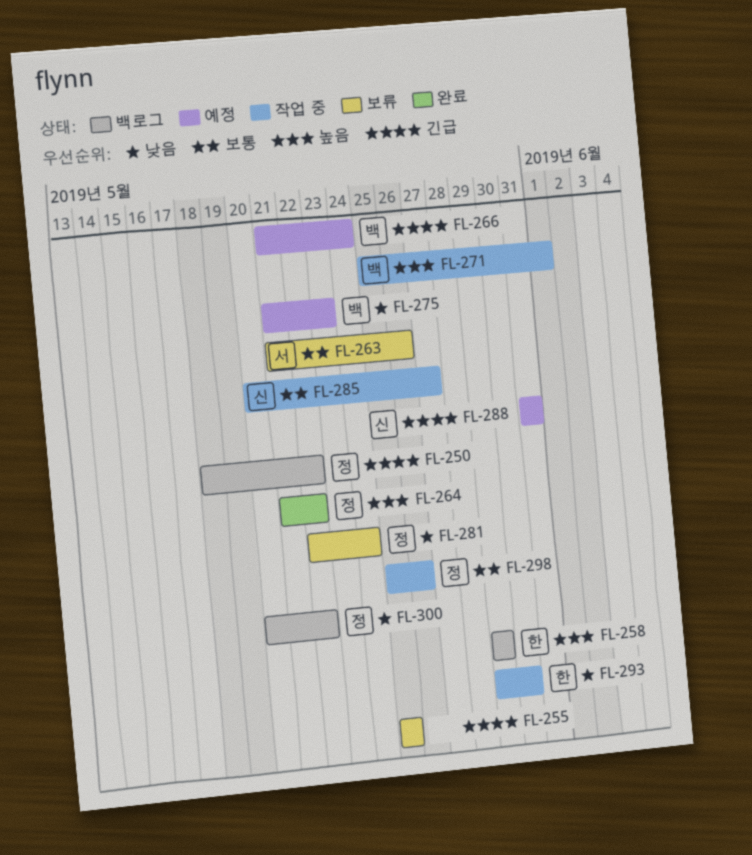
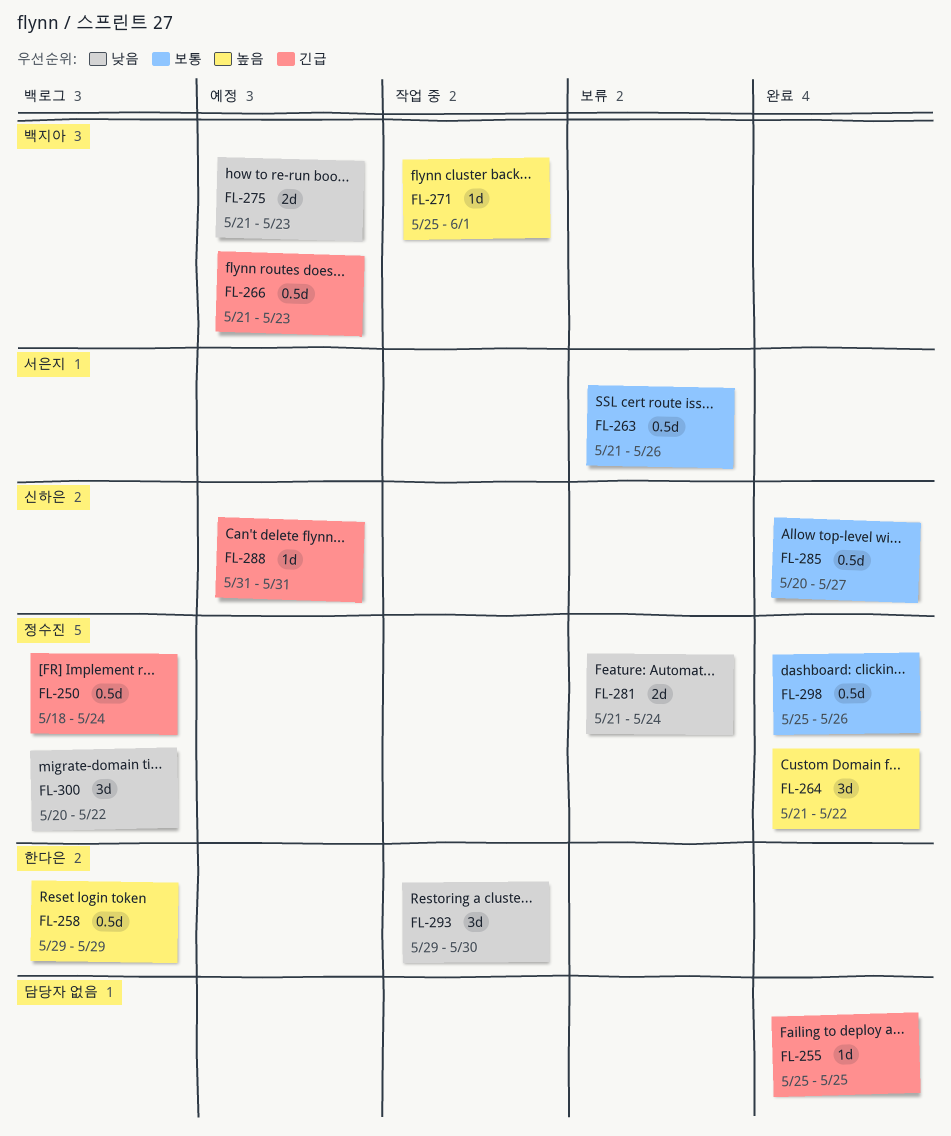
FL-250, due: May 22 -> May 24
FL-255, status: 보류 -> 완료
FL-266, due: May 24 -> May 23
FL-281, start: May 22 -> May 21
FL-285, status: 작업 중 -> 완료
FL-298, status: 작업 중 -> 완료

